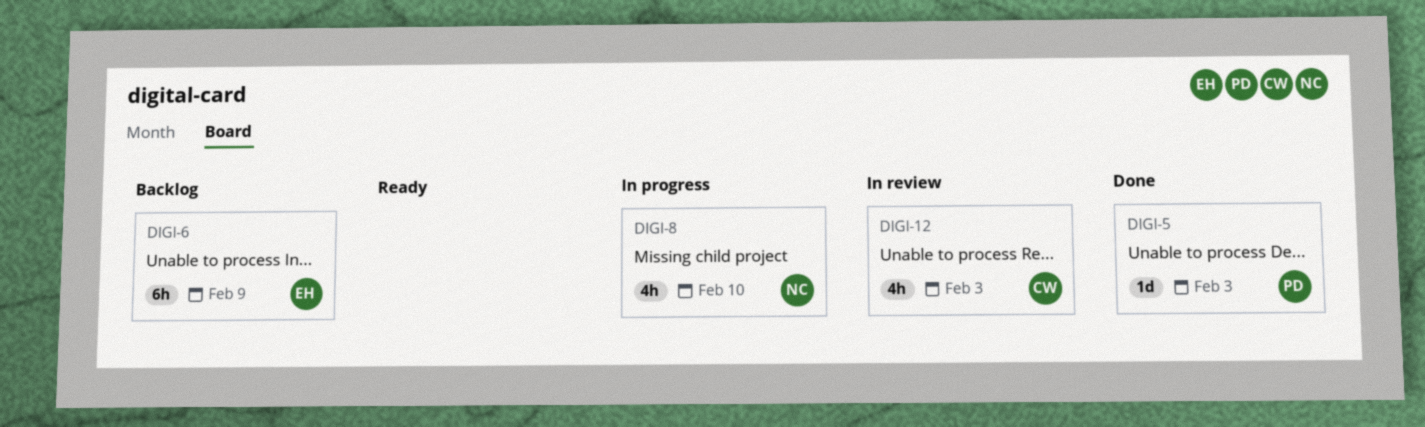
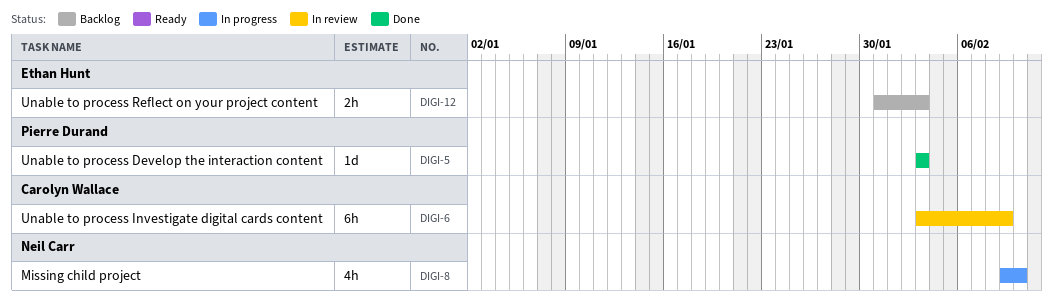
DIGI-6, status: Backlog -> In review
DIGI-6, owner: Ethan Hunt -> Carolyn Wallace
DIGI-12, status: In review -> Backlog
DIGI-12, owner: Carolyn Wallace -> Ethan Hunt
DIGI-12, estimate: 4h -> 2h

